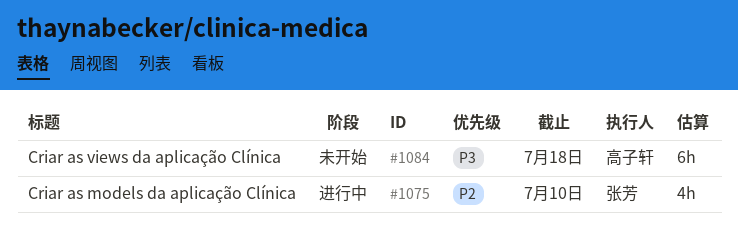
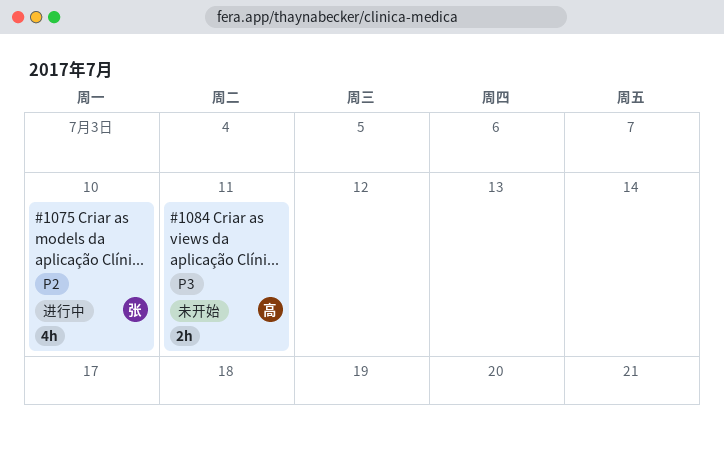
#1084, estimate: 6h -> 2h
#1084, due: Jul 18 -> Jul 11

